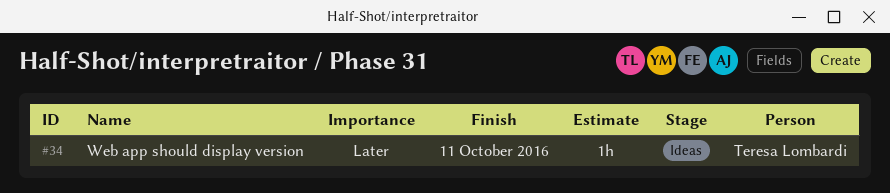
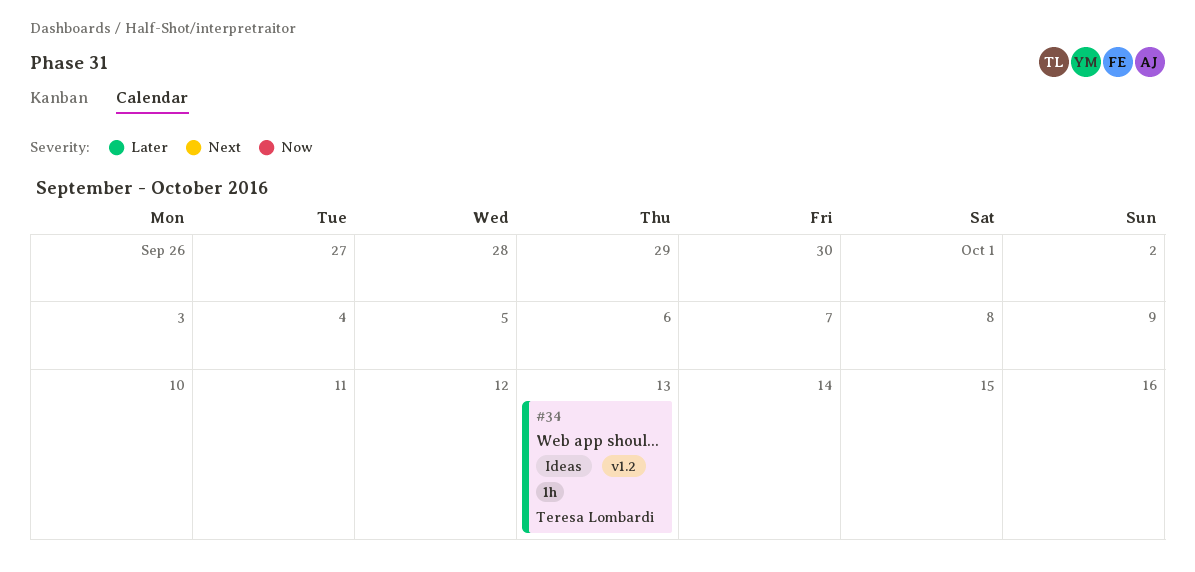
#34, due: Oct 11 -> Oct 13

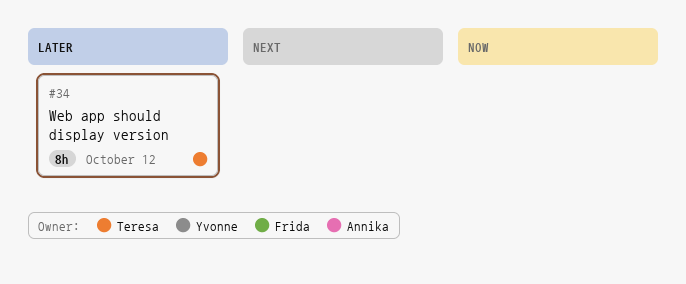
#34, estimate: 1h -> 8h
#34, due: Oct 13 -> Oct 12

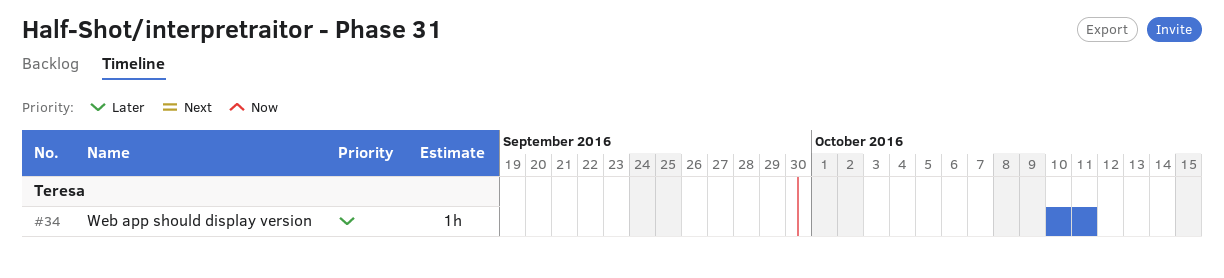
#34, estimate: 8h -> 1h
#34, due: Oct 12 -> Oct 11

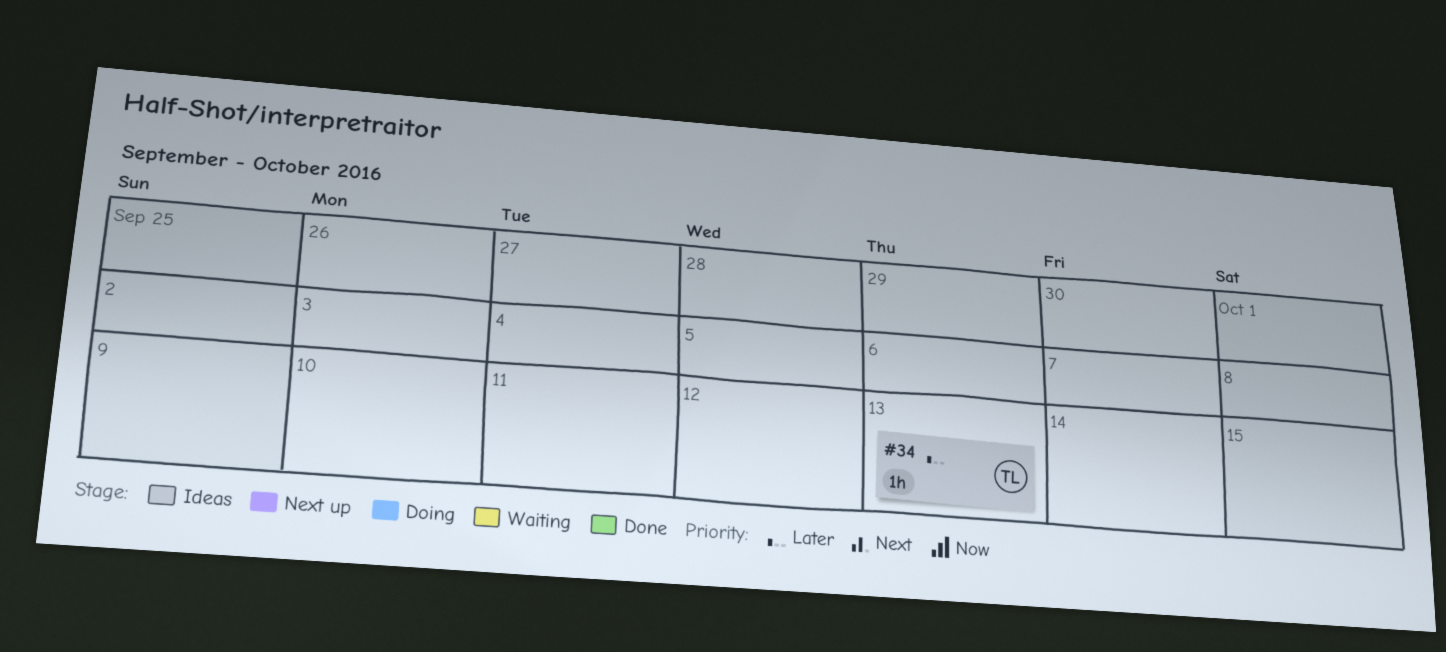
#34, due: Oct 11 -> Oct 13

